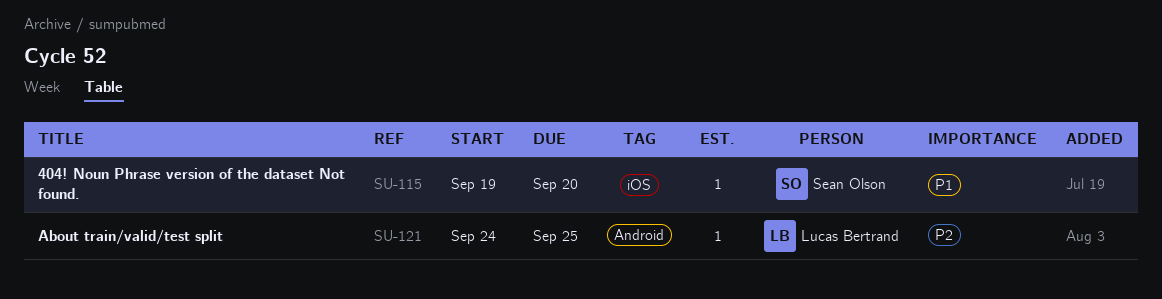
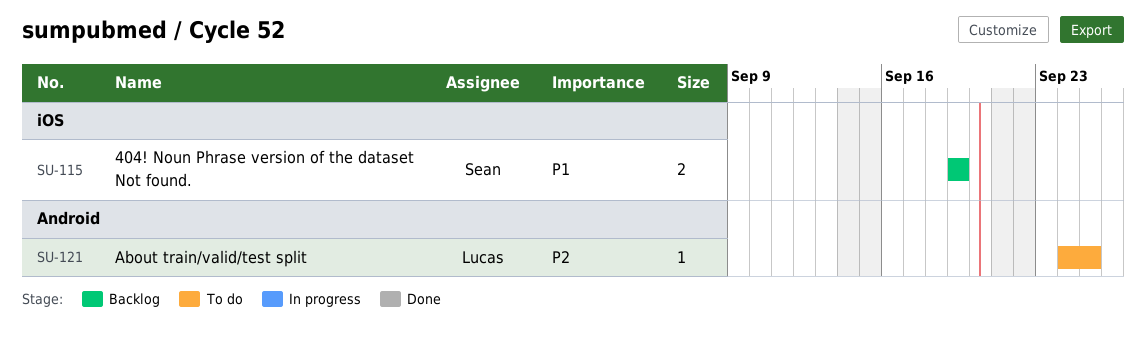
SU-115, estimate: 1 -> 2
SU-115, due: Sep 20 -> Sep 19

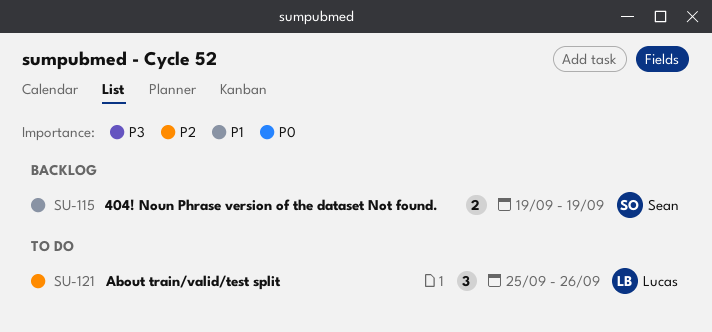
SU-121, estimate: 1 -> 3
SU-121, start: Sep 24 -> Sep 25
SU-121, due: Sep 25 -> Sep 26

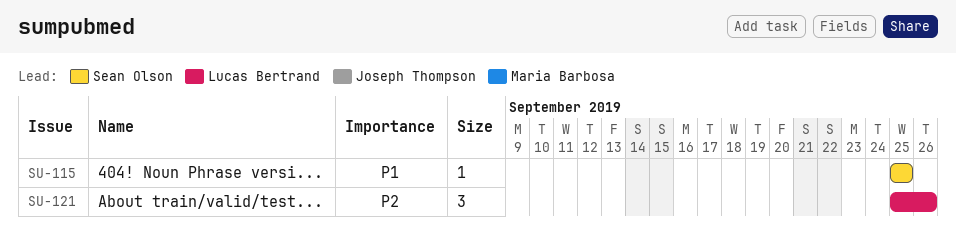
SU-115, estimate: 2 -> 1
SU-115, start: Sep 19 -> Sep 25
SU-115, due: Sep 19 -> Sep 25

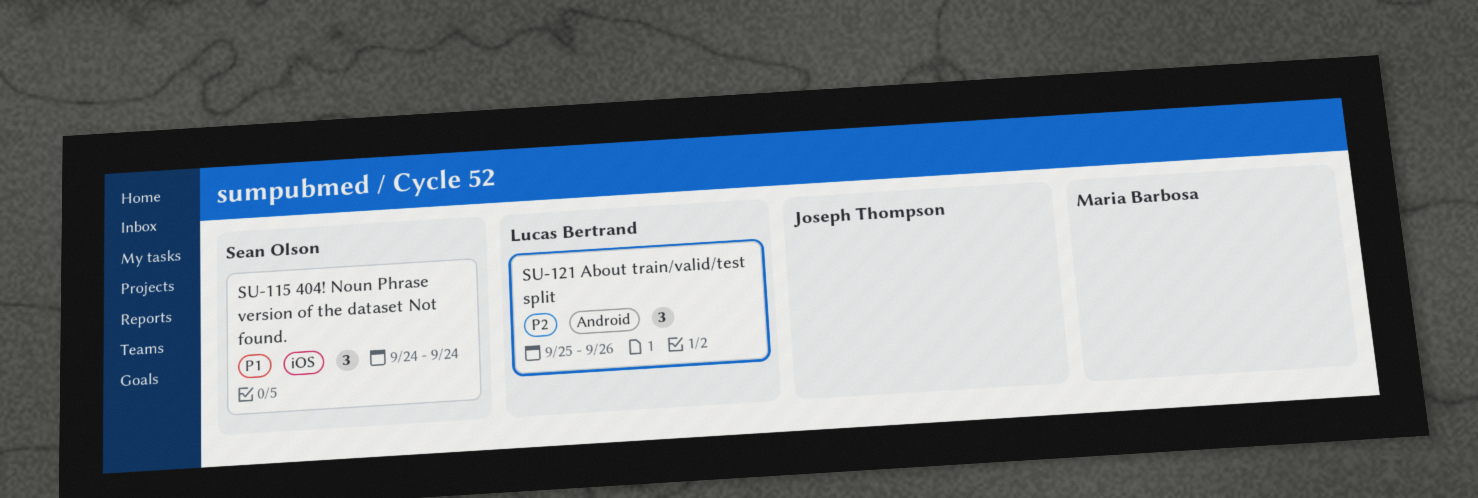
SU-115, estimate: 1 -> 3
SU-115, start: Sep 25 -> Sep 24
SU-115, due: Sep 25 -> Sep 24

